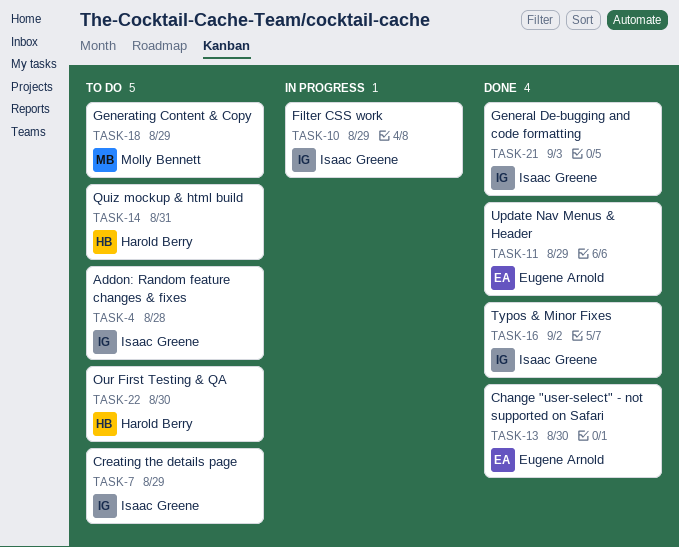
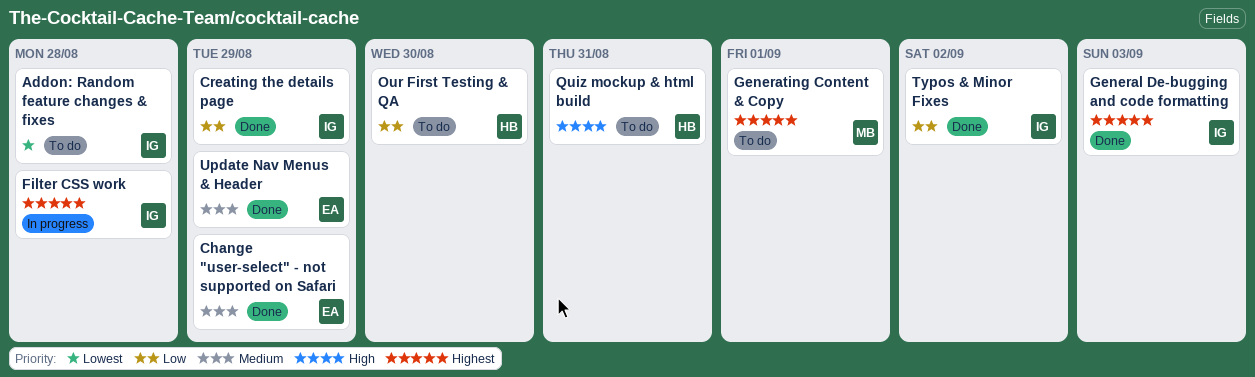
Change "user-select" - not supported on Safari, due: Aug 30 -> Aug 29
Creating the details page, status: To do -> Done
Filter CSS work, due: Aug 29 -> Aug 28
Generating Content & Copy, due: Aug 29 -> Sep 1

